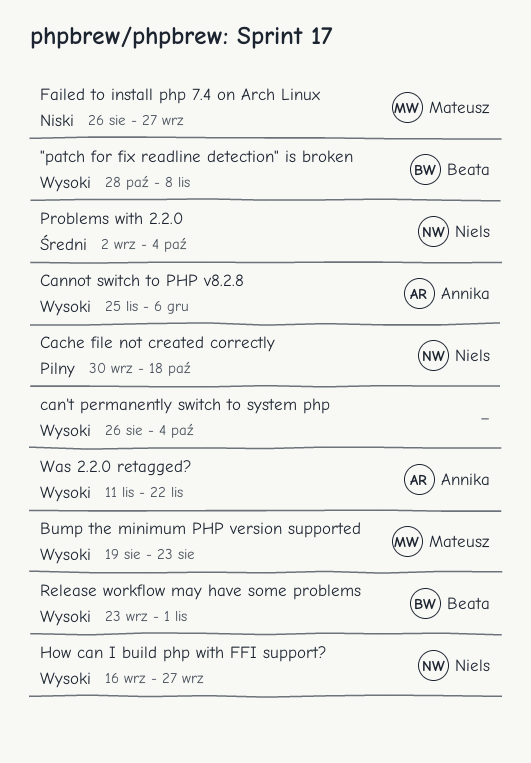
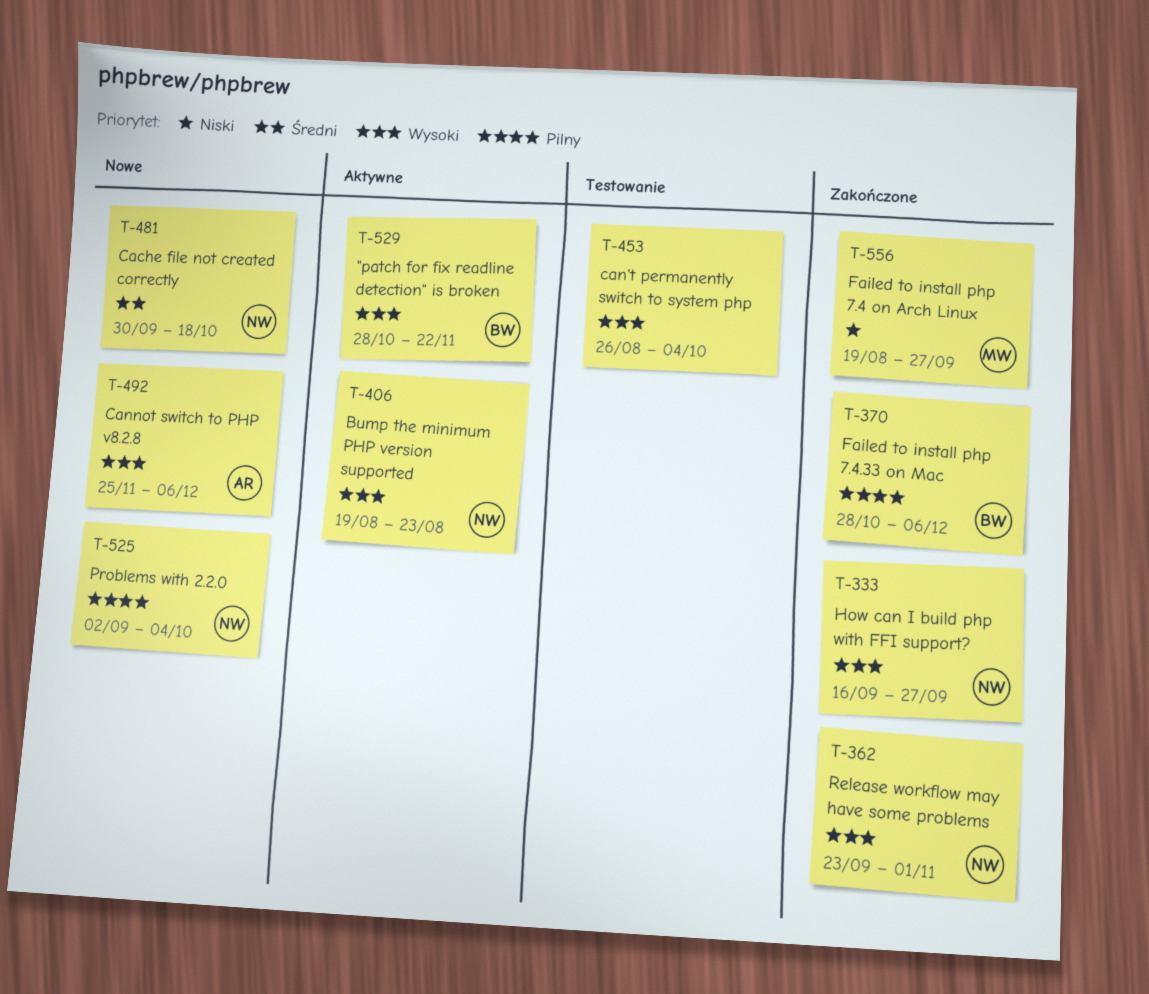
"patch for fix readline detection" is broken, due: Nov 8 -> Nov 22
Bump the minimum PHP version supported, owner: Mateusz -> Niels
Cache file not created correctly, priority: Pilny -> Średni
Failed to install php 7.4 on Arch Linux, start: Aug 26 -> Aug 19
Failed to install php 7.4.33 on Mac: none -> present
Problems with 2.2.0, priority: Średni -> Pilny
Release workflow may have some problems, owner: Beata -> Niels
Was 2.2.0 retagged?: present -> none

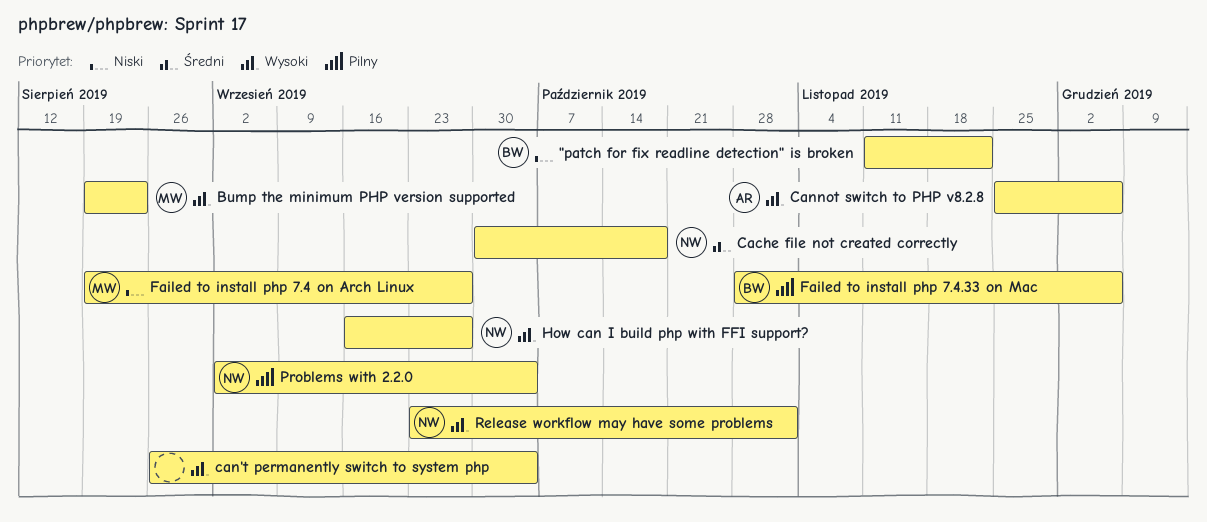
"patch for fix readline detection" is broken, priority: Wysoki -> Niski
"patch for fix readline detection" is broken, start: Oct 28 -> Nov 11
Bump the minimum PHP version supported, owner: NW -> MW

